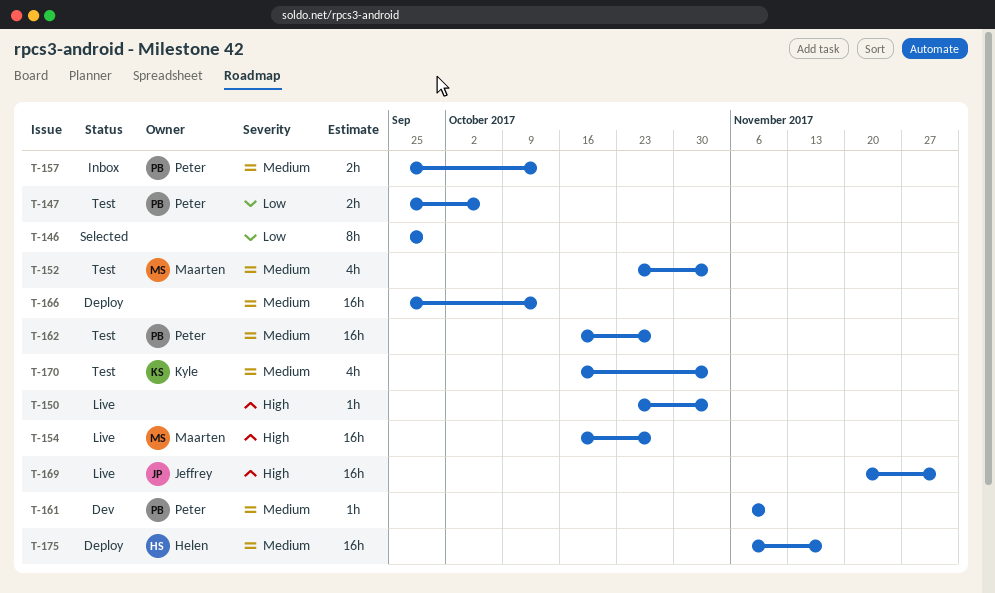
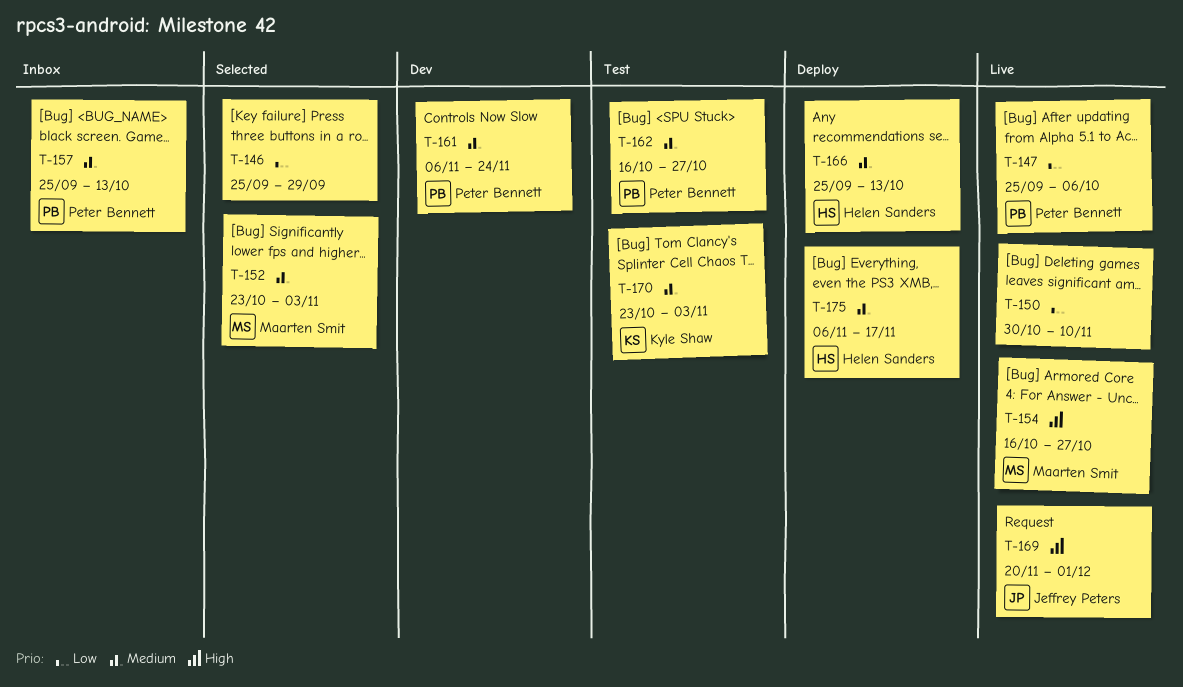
T-147, status: Test -> Live
T-150, priority: High -> Low
T-150, start: Oct 23 -> Oct 30
T-150, due: Nov 3 -> Nov 10
T-152, status: Test -> Selected
T-161, due: Nov 10 -> Nov 24
T-166, owner: none -> Helen Sanders
T-170, start: Oct 16 -> Oct 23

